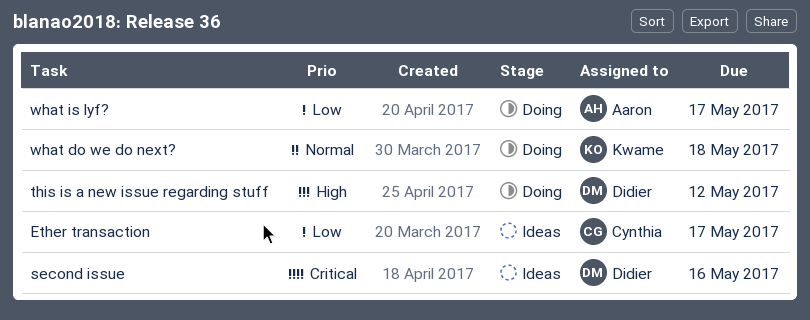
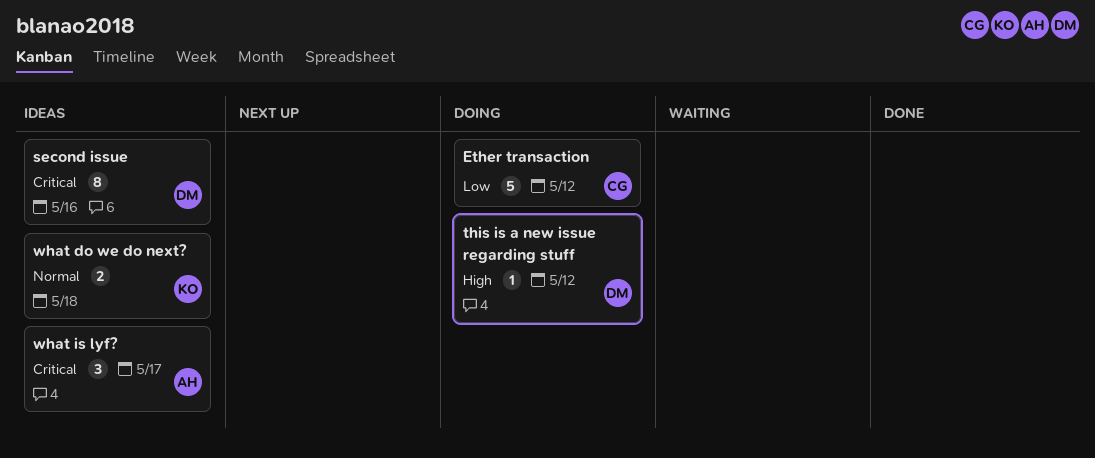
Ether transaction, status: Ideas -> Doing
Ether transaction, due: May 17 -> May 12
what do we do next?, status: Doing -> Ideas
what is lyf?, status: Doing -> Ideas
what is lyf?, priority: Low -> Critical

